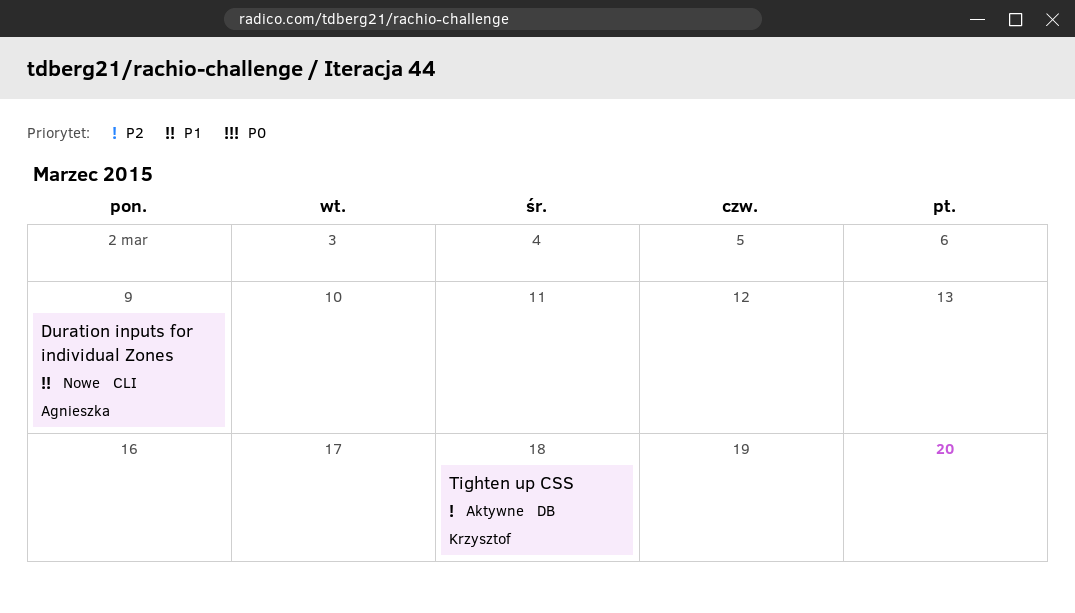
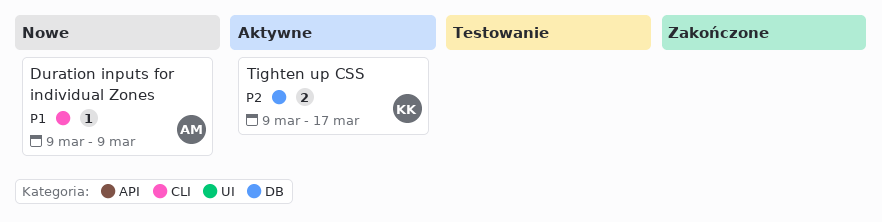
Tighten up CSS, due: Mar 18 -> Mar 17

